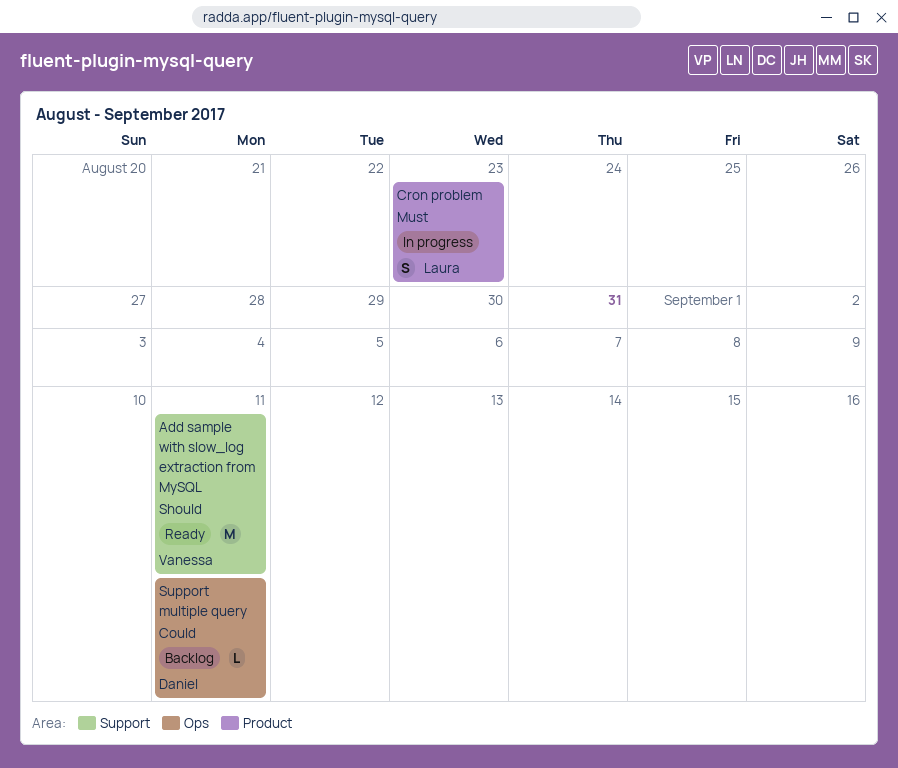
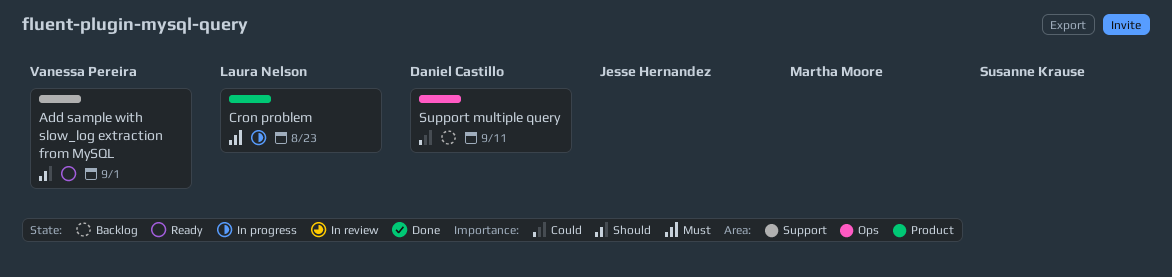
Add sample with slow_log extraction from MySQL, due: Sep 11 -> Sep 1

